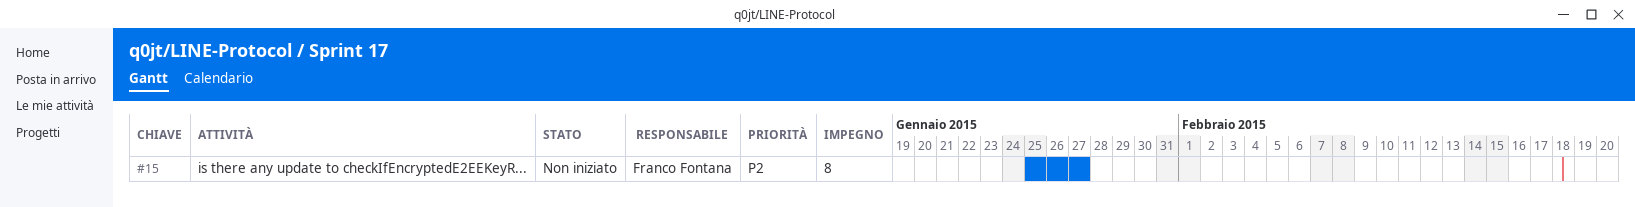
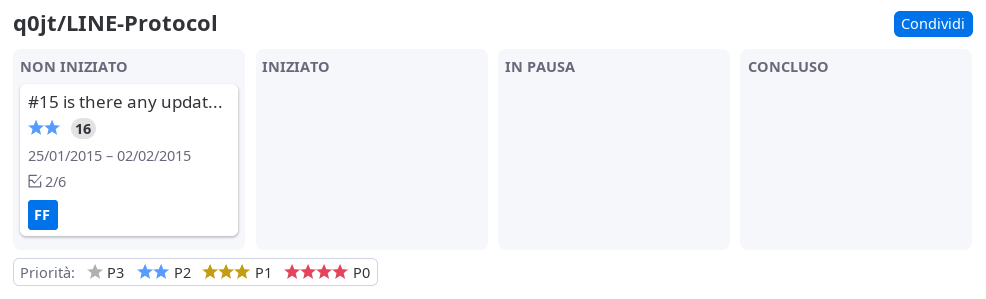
#15, estimate: 8 -> 16
#15, due: Jan 27 -> Feb 2

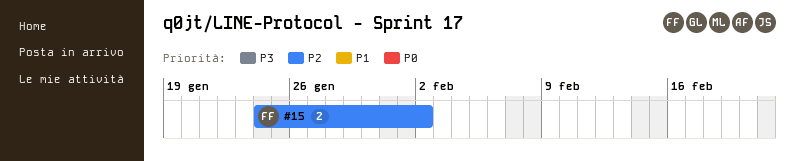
#15, estimate: 16 -> 2
#15, start: Jan 25 -> Jan 24

